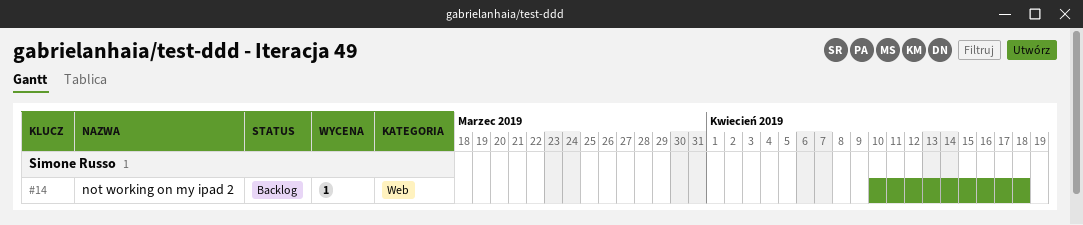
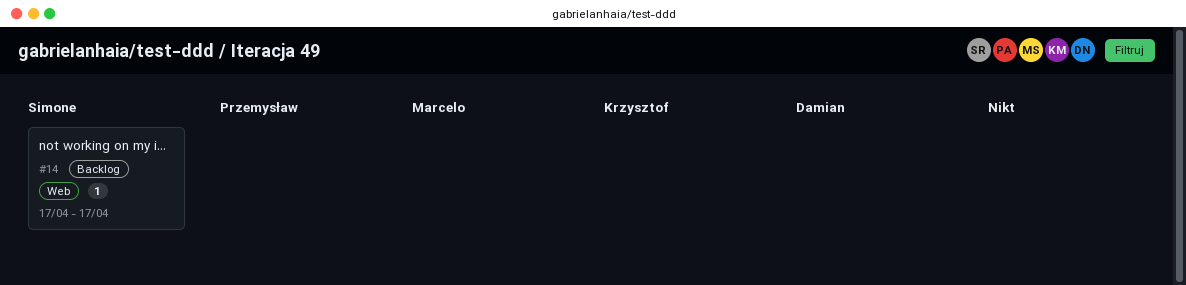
#14, start: Apr 10 -> Apr 17
#14, due: Apr 18 -> Apr 17

